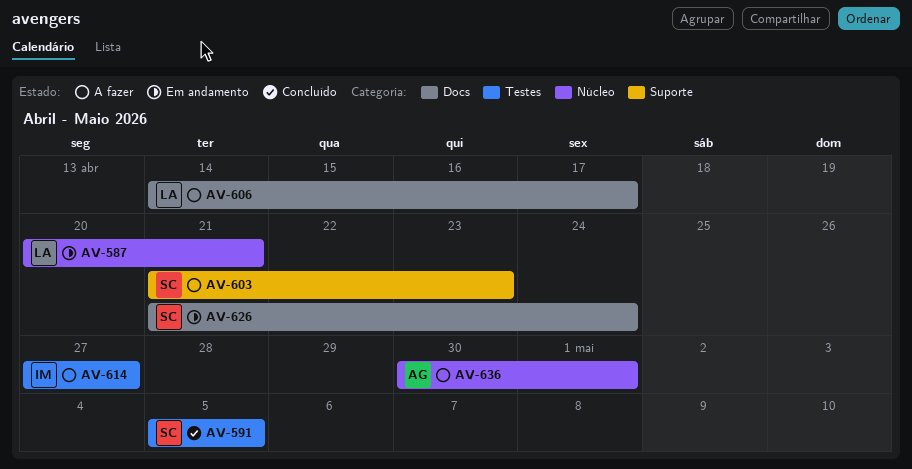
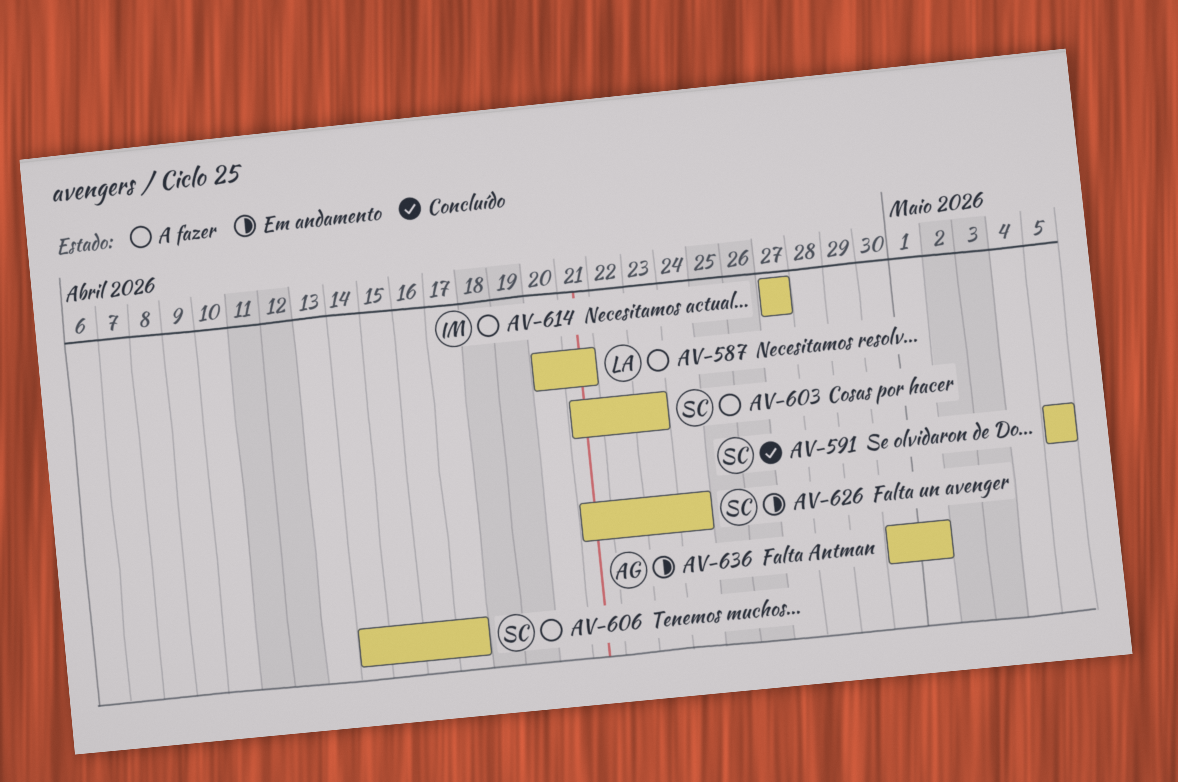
AV-587, status: Em andamento -> A fazer
AV-606, owner: LA -> SC
AV-636, status: A fazer -> Em andamento

